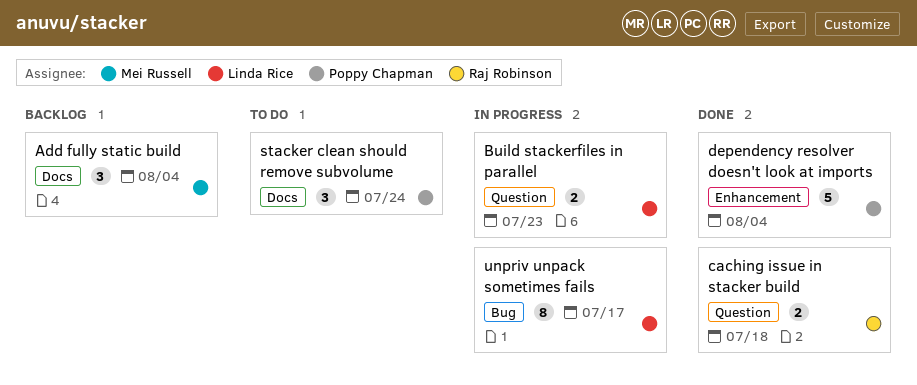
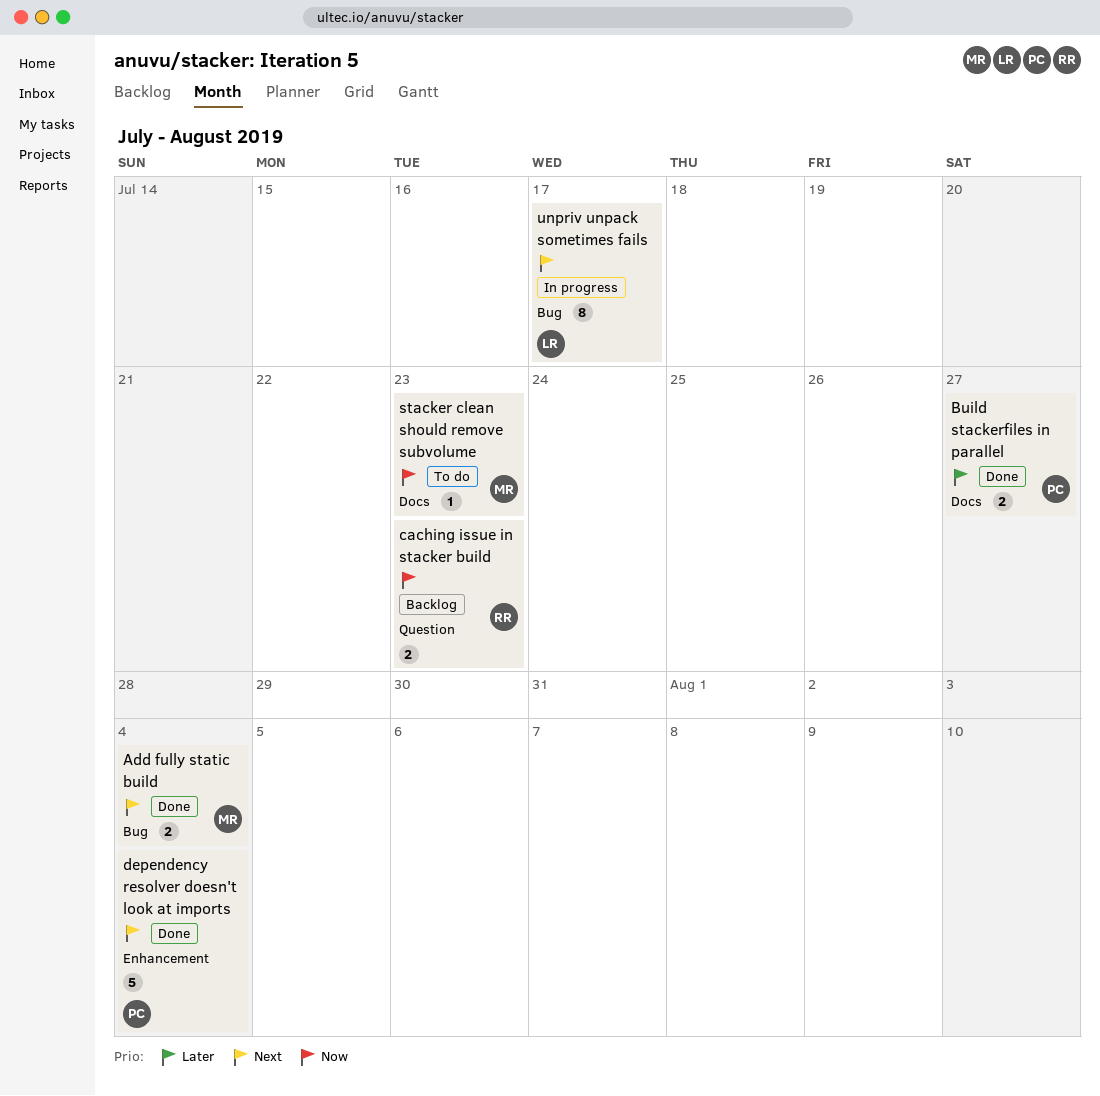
Add fully static build, status: Backlog -> Done
Add fully static build, label: Docs -> Bug
Add fully static build, estimate: 3 -> 2
Build stackerfiles in parallel, status: In progress -> Done
Build stackerfiles in parallel, owner: Linda Rice -> Poppy Chapman
Build stackerfiles in parallel, label: Question -> Docs
Build stackerfiles in parallel, due: Jul 23 -> Jul 27
caching issue in stacker build, status: Done -> Backlog
caching issue in stacker build, due: Jul 18 -> Jul 23
stacker clean should remove subvolume, owner: Poppy Chapman -> Mei Russell
stacker clean should remove subvolume, estimate: 3 -> 1
stacker clean should remove subvolume, due: Jul 24 -> Jul 23

